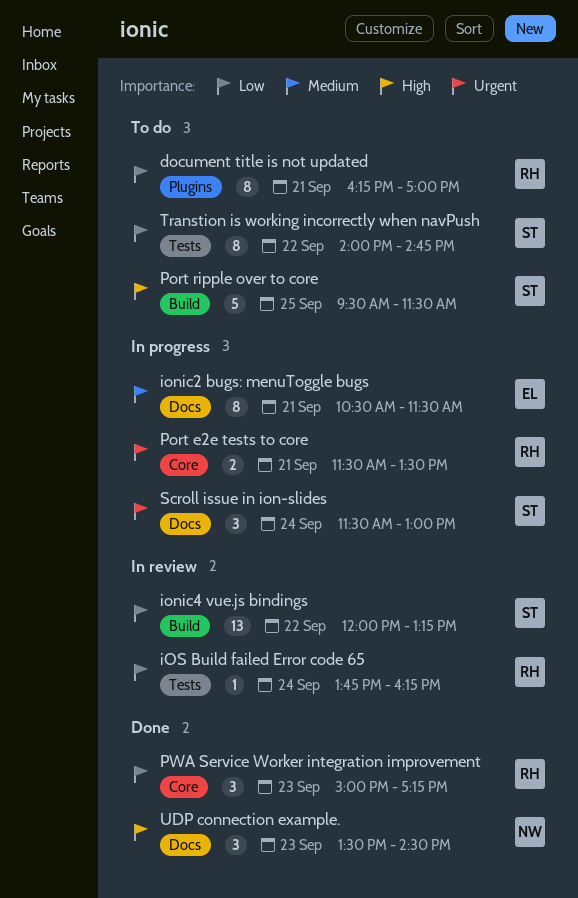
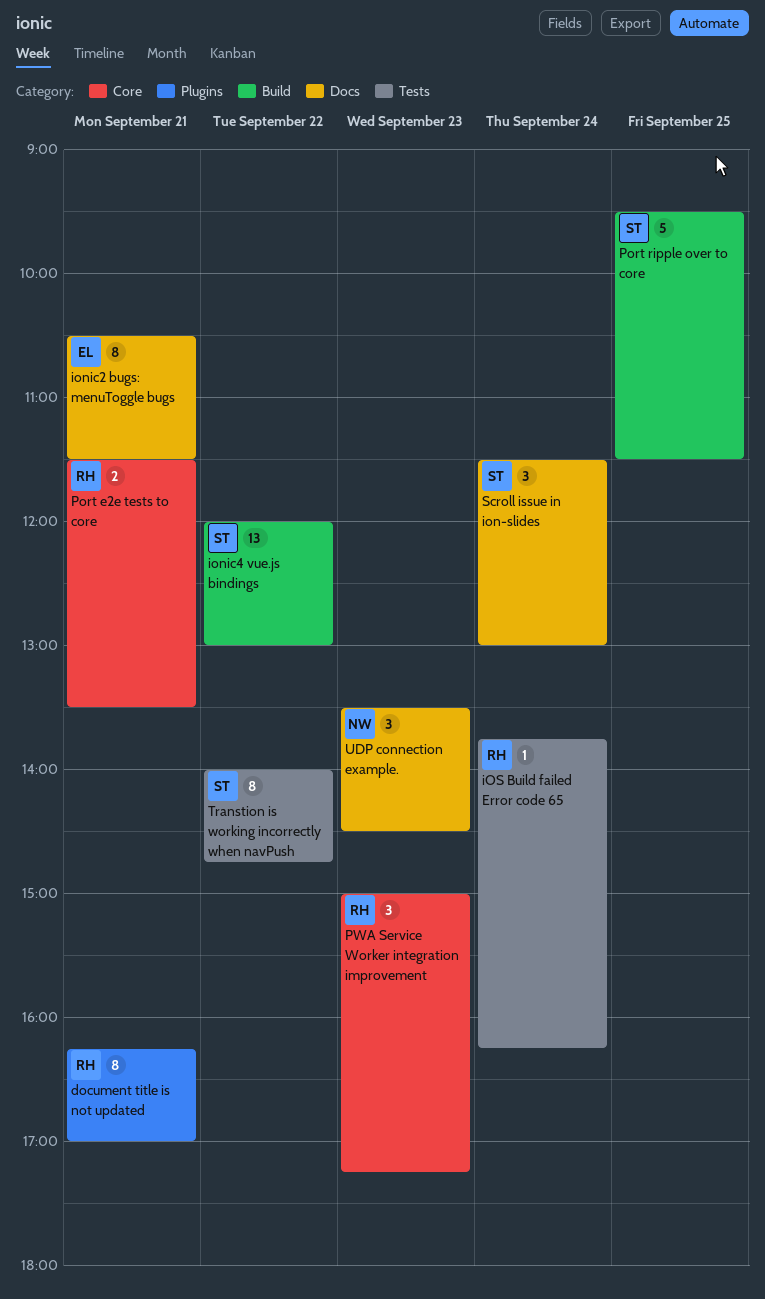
ionic4 vue.js bindings, ends: 13:15 -> 13:00

